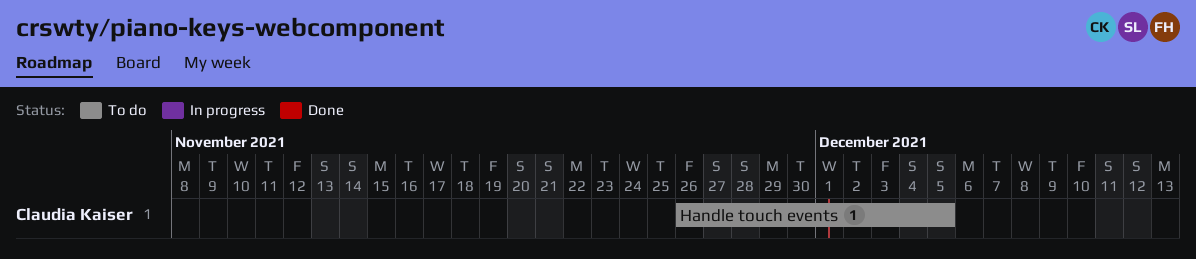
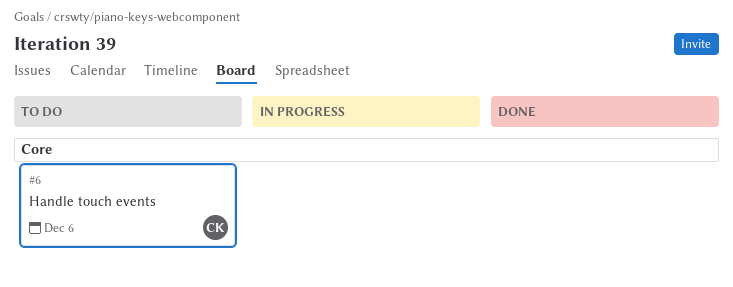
Handle touch events, due: Dec 5 -> Dec 6

